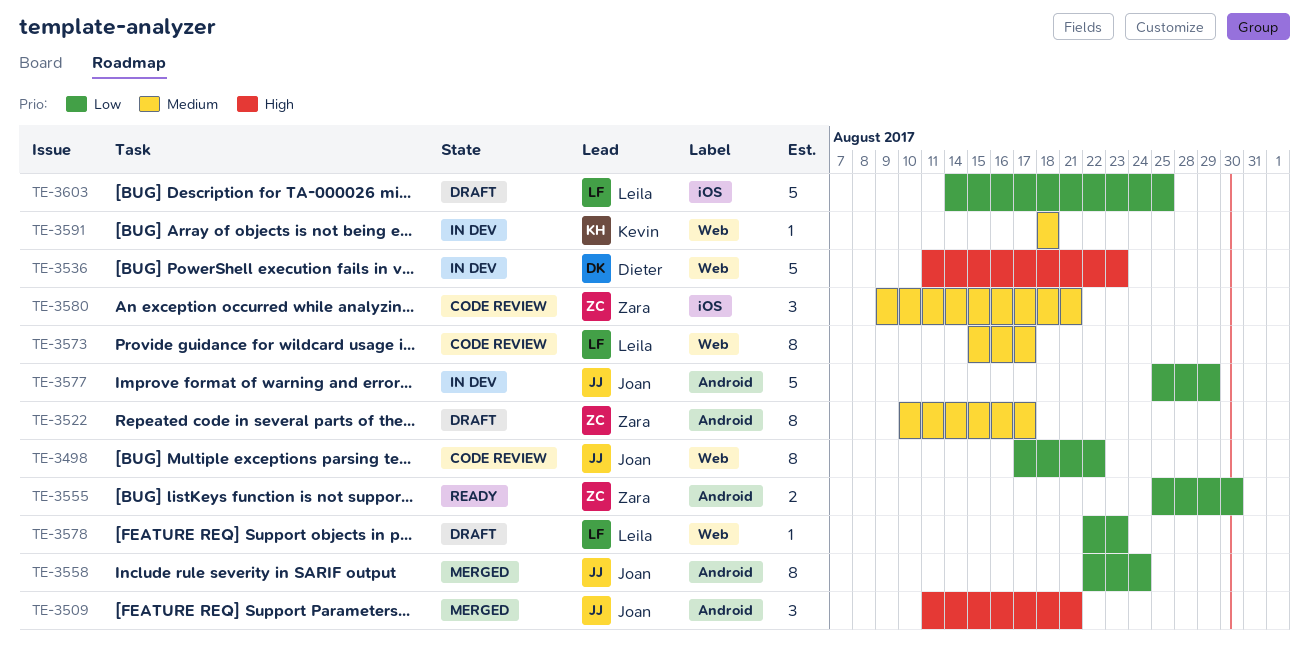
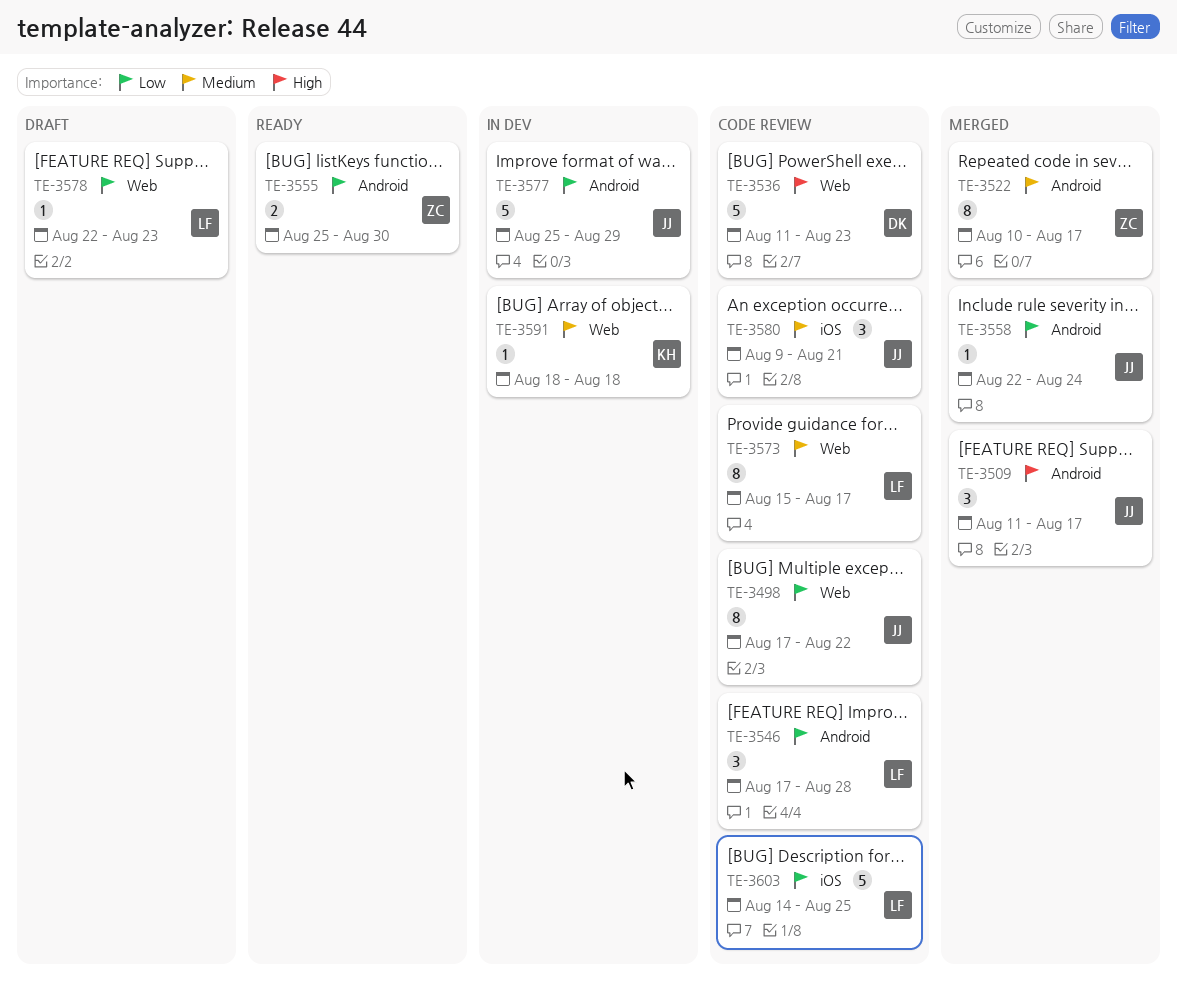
TE-3509, due: Aug 21 -> Aug 17
TE-3522, status: Draft -> Merged
TE-3536, status: In dev -> Code review
TE-3546: none -> present
TE-3558, estimate: 8 -> 1
TE-3580, owner: Zara -> Joan
TE-3603, status: Draft -> Code review

